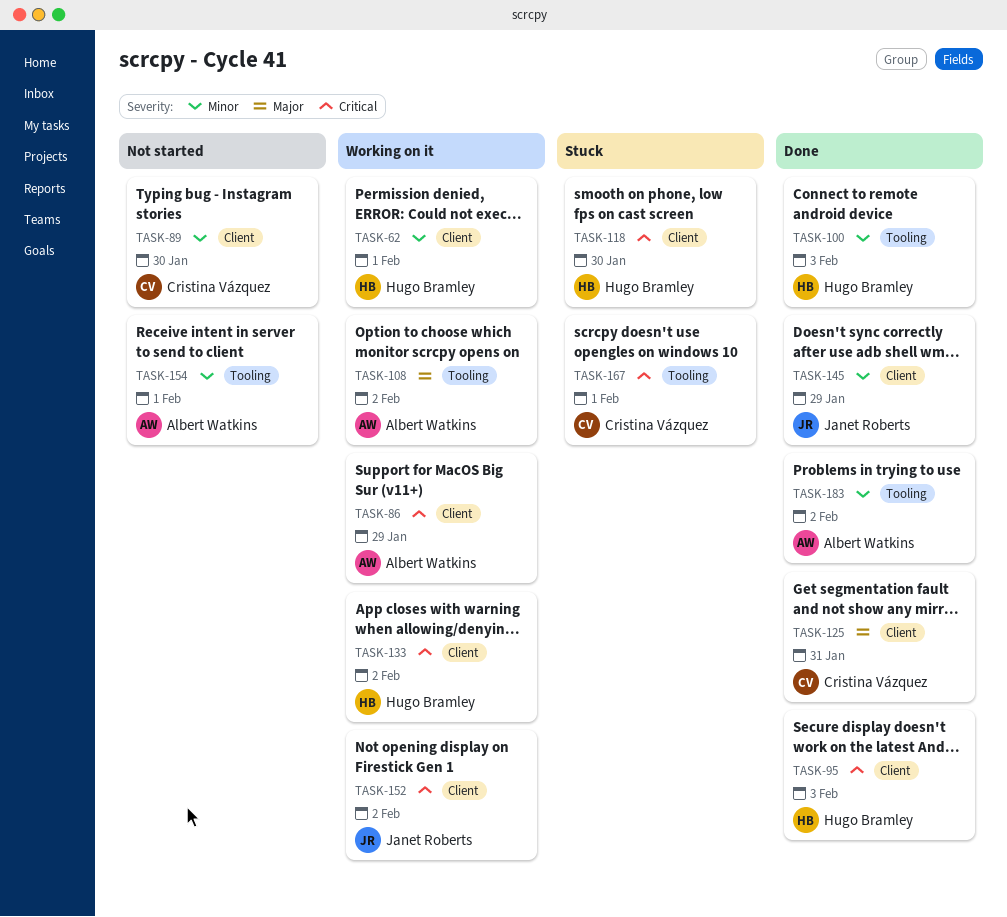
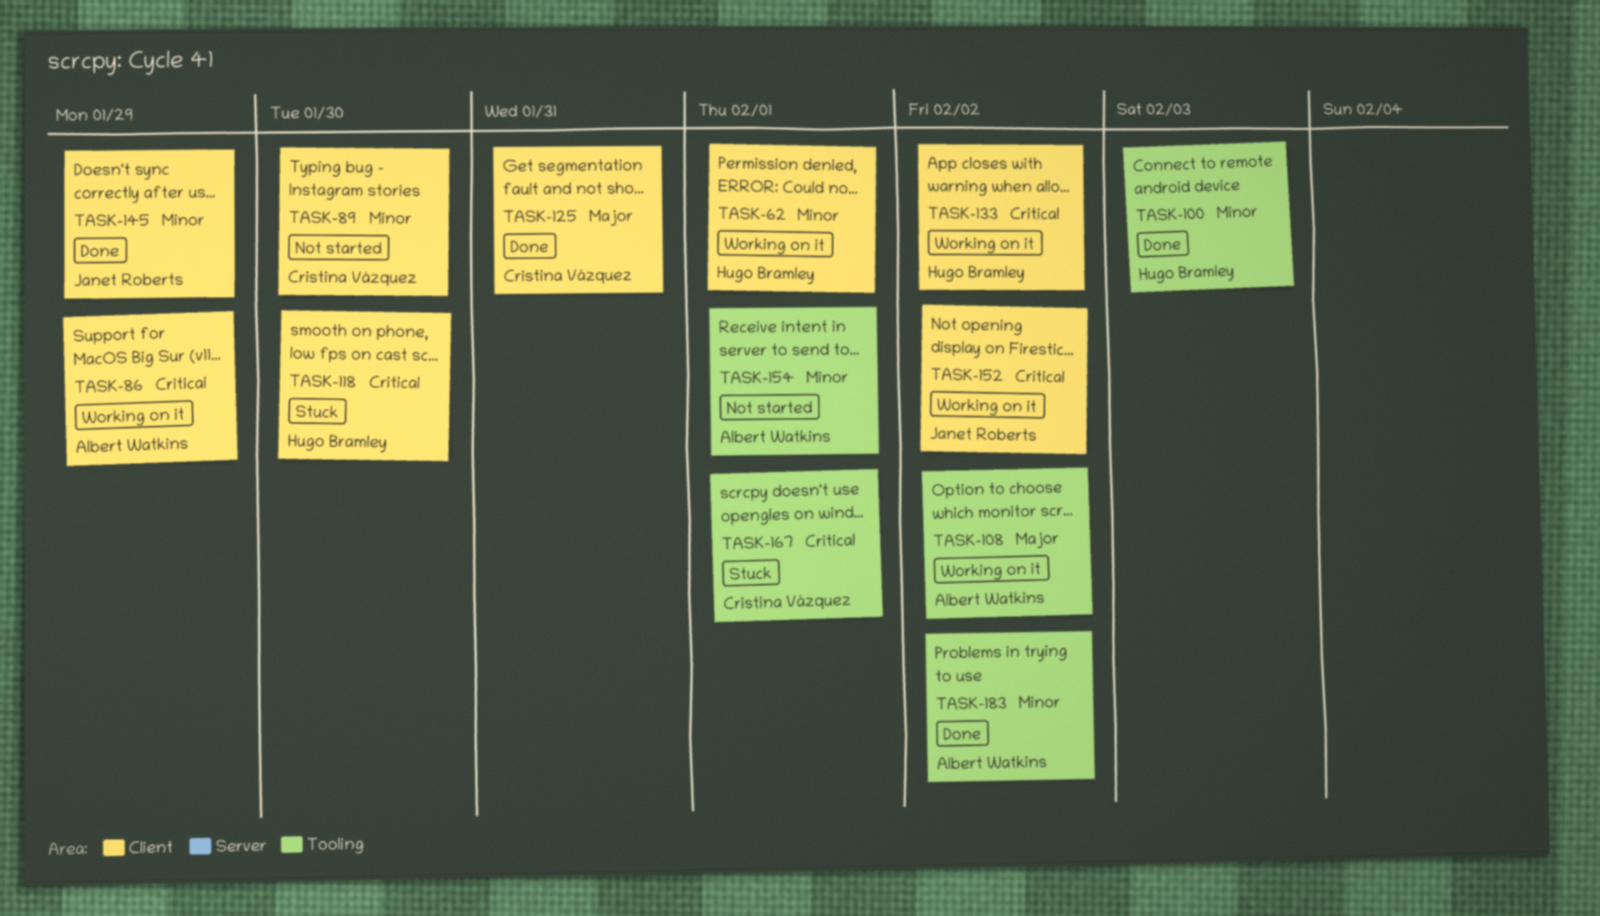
TASK-95: present -> none

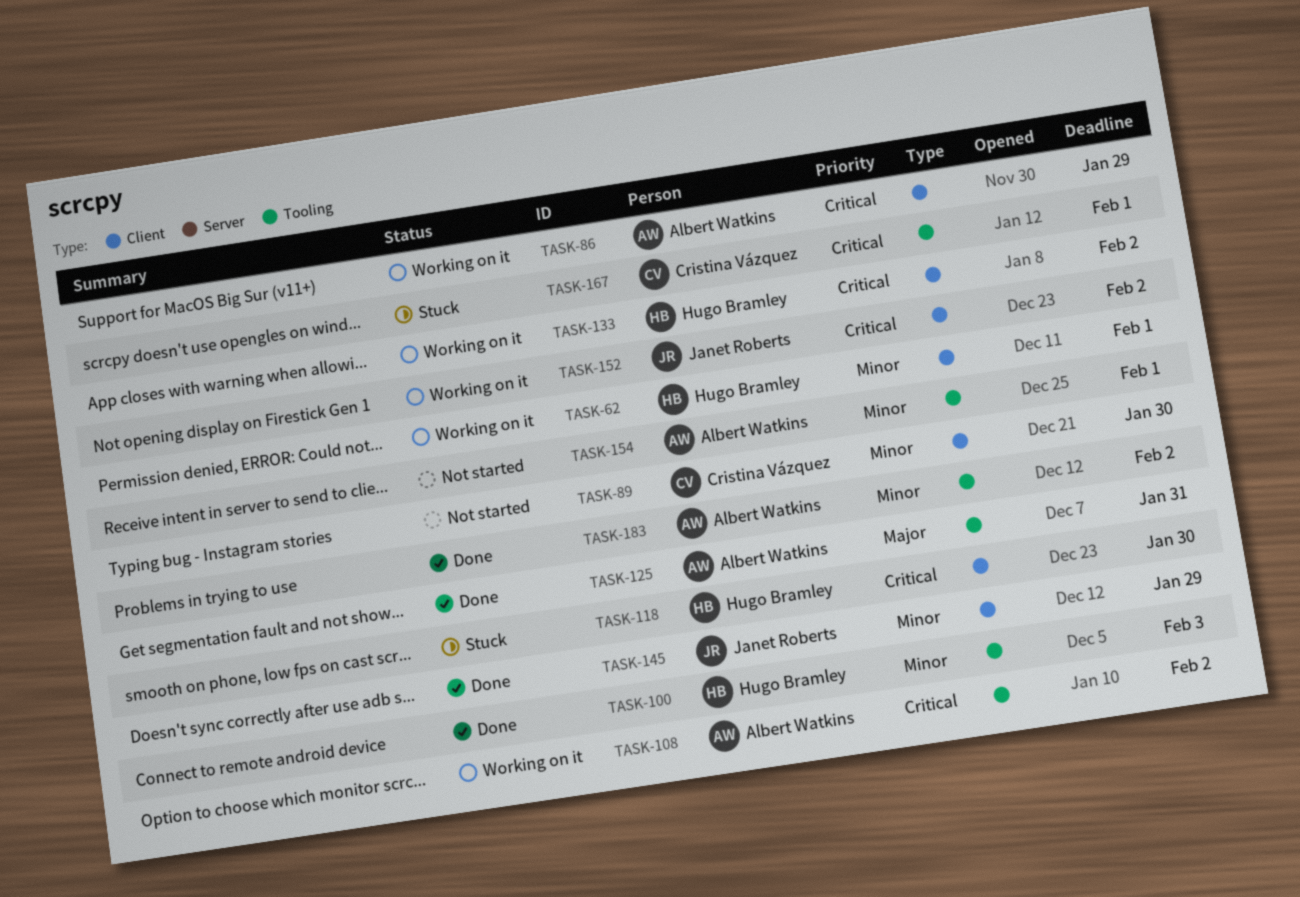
TASK-108, priority: Major -> Critical
TASK-125, owner: Cristina Vázquez -> Albert Watkins
TASK-125, label: Client -> Tooling

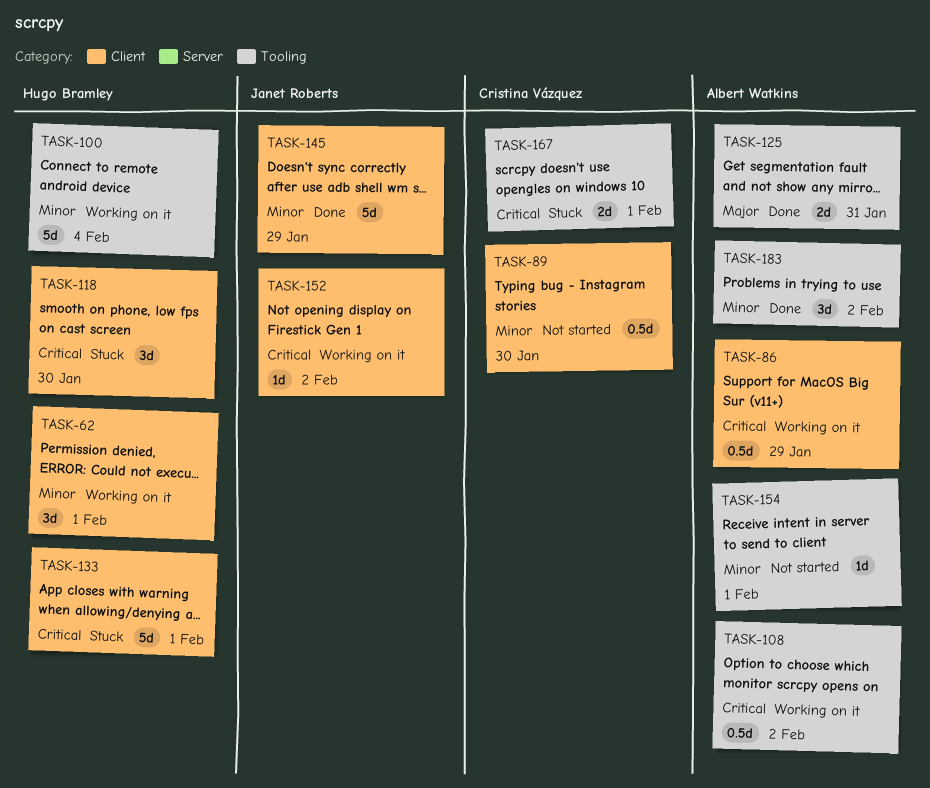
TASK-100, status: Done -> Working on it
TASK-100, due: Feb 3 -> Feb 4
TASK-133, status: Working on it -> Stuck
TASK-133, due: Feb 2 -> Feb 1

